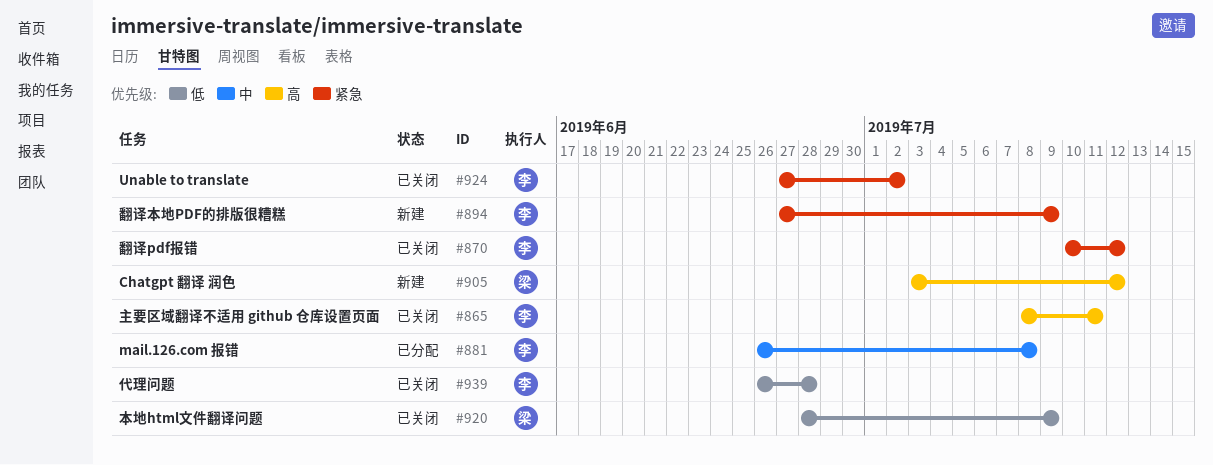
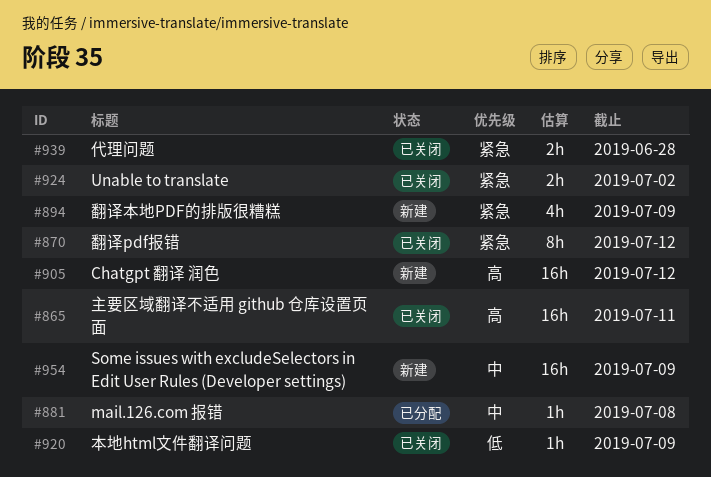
#939, priority: 低 -> 紧急
#954: none -> present

